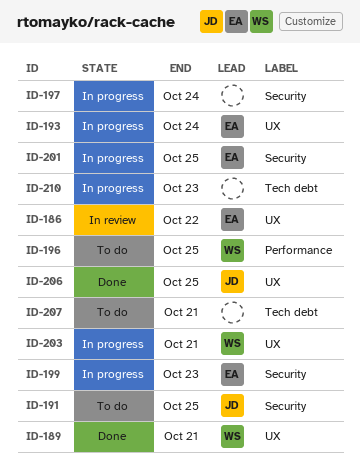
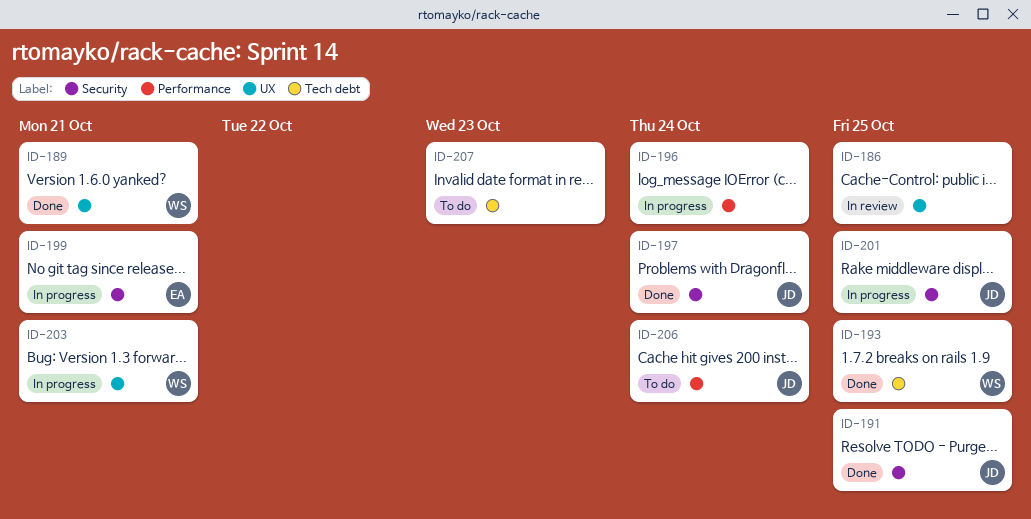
ID-186, owner: EA -> none
ID-186, due: Oct 22 -> Oct 25
ID-191, status: To do -> Done
ID-193, status: In progress -> Done
ID-193, owner: EA -> WS
ID-193, label: UX -> Tech debt
ID-193, due: Oct 24 -> Oct 25
ID-196, status: To do -> In progress
ID-196, owner: WS -> none
ID-196, due: Oct 25 -> Oct 24
ID-197, status: In progress -> Done
ID-197, owner: none -> JD
ID-199, due: Oct 23 -> Oct 21
ID-201, owner: EA -> JD
ID-206, status: Done -> To do
ID-206, label: UX -> Performance
ID-206, due: Oct 25 -> Oct 24
ID-207, due: Oct 21 -> Oct 23
ID-210: present -> none

